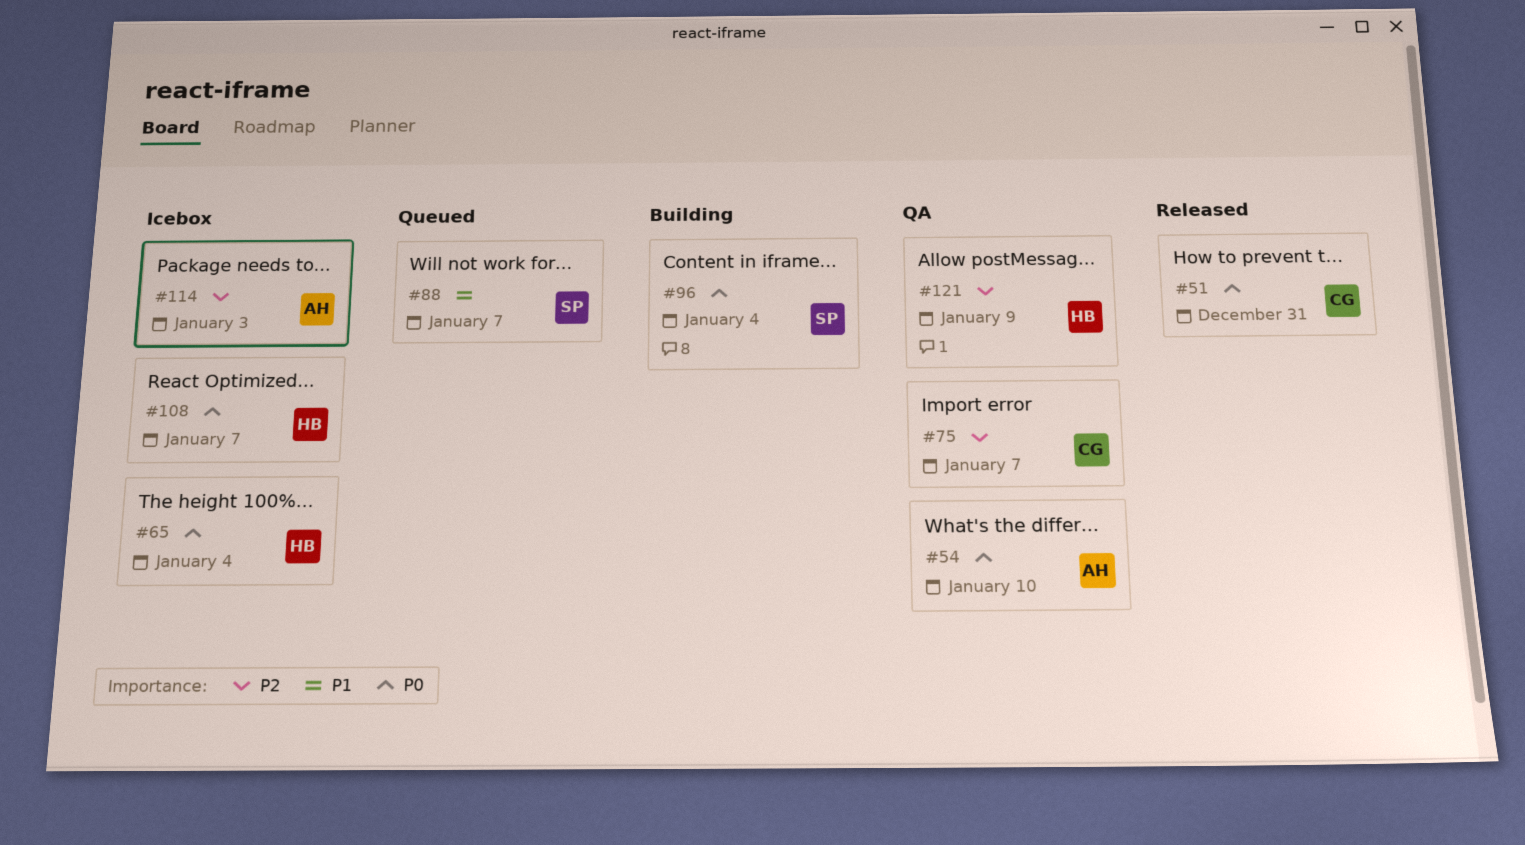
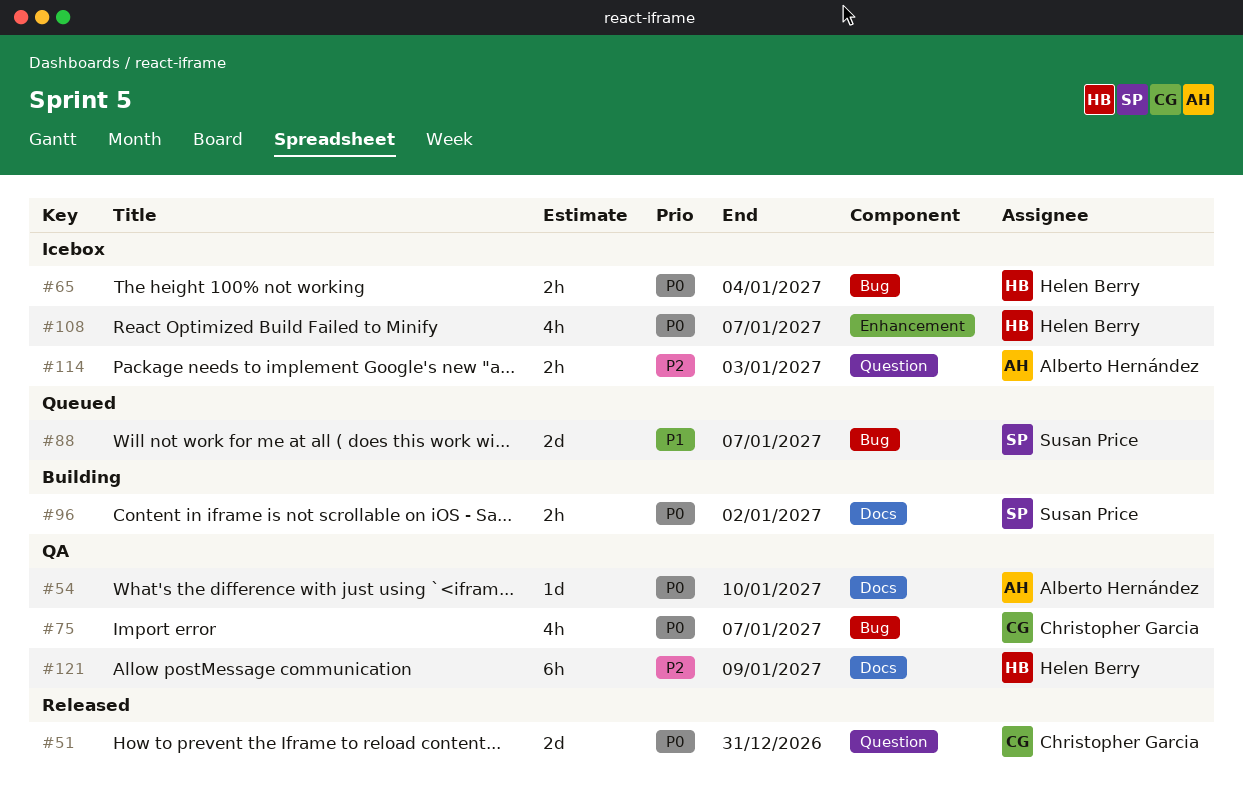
#75, priority: P2 -> P0
#96, due: Jan 4 -> Jan 2

